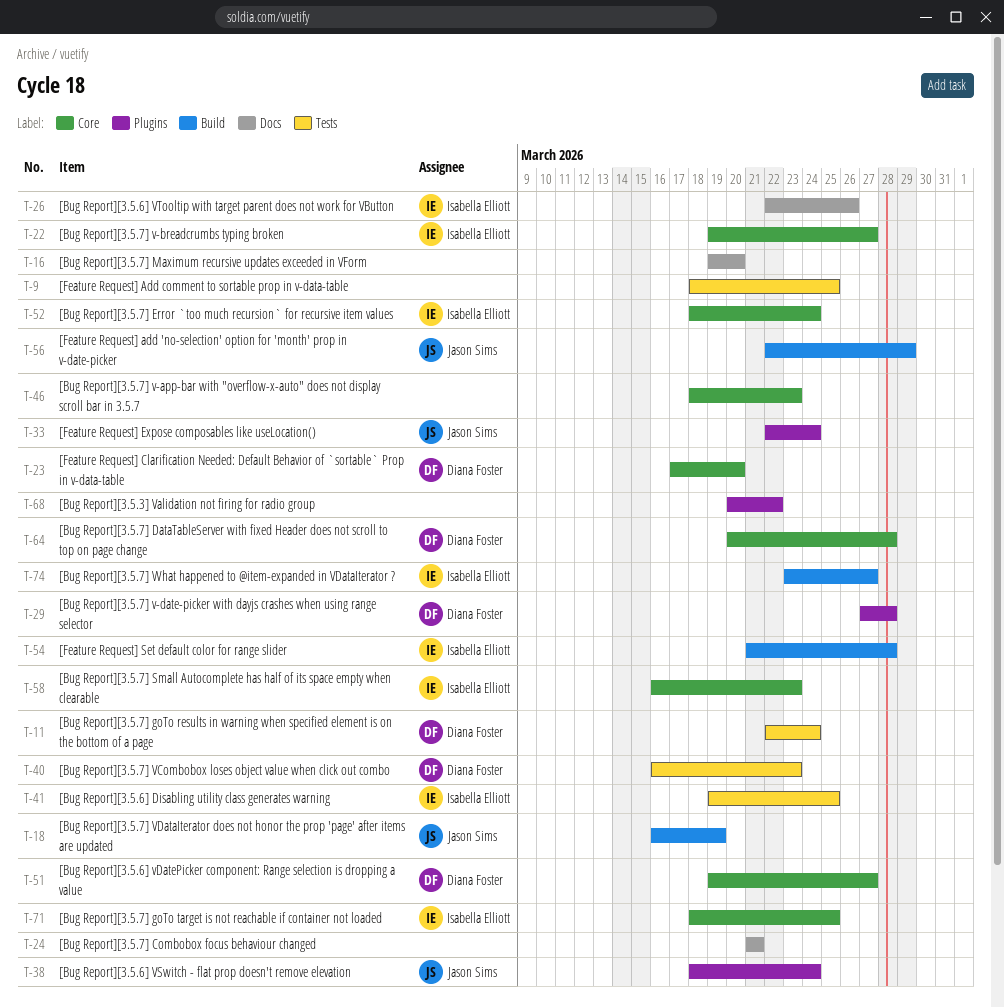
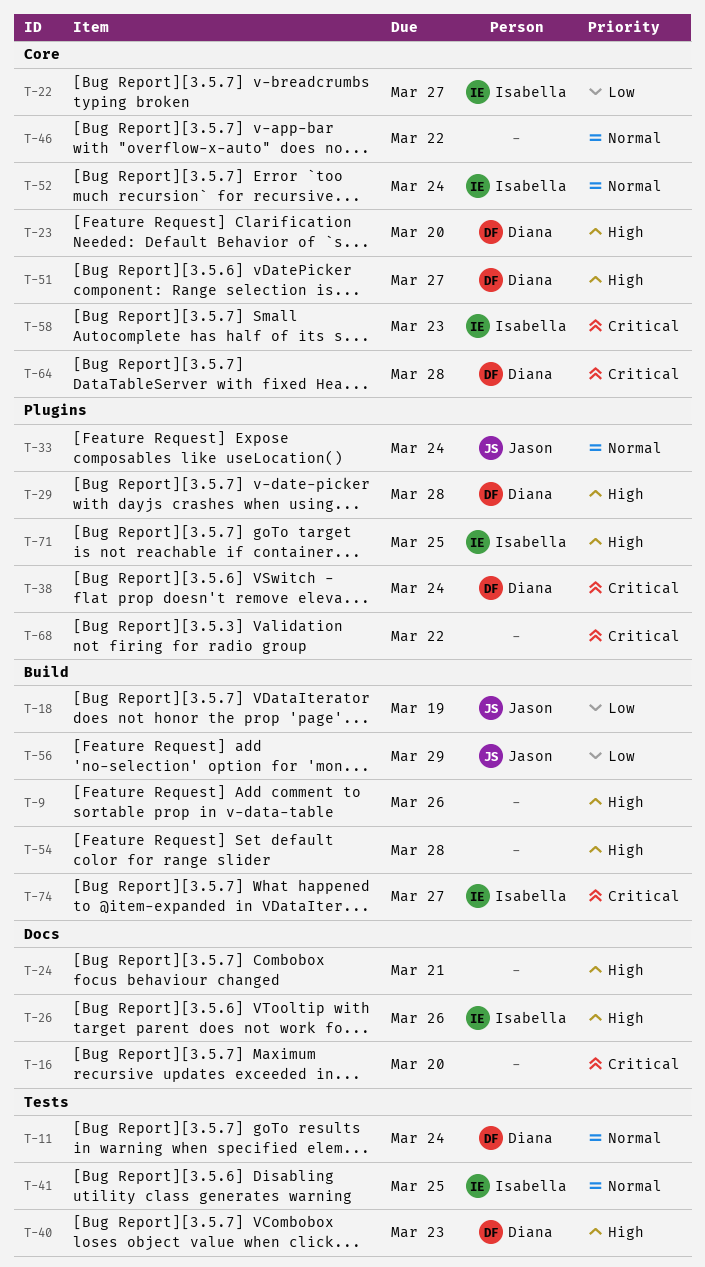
T-9, label: Tests -> Build
T-9, due: Mar 25 -> Mar 26
T-38, owner: Jason Sims -> Diana Foster
T-46, due: Mar 23 -> Mar 22
T-54, owner: Isabella Elliott -> none
T-71, label: Core -> Plugins

